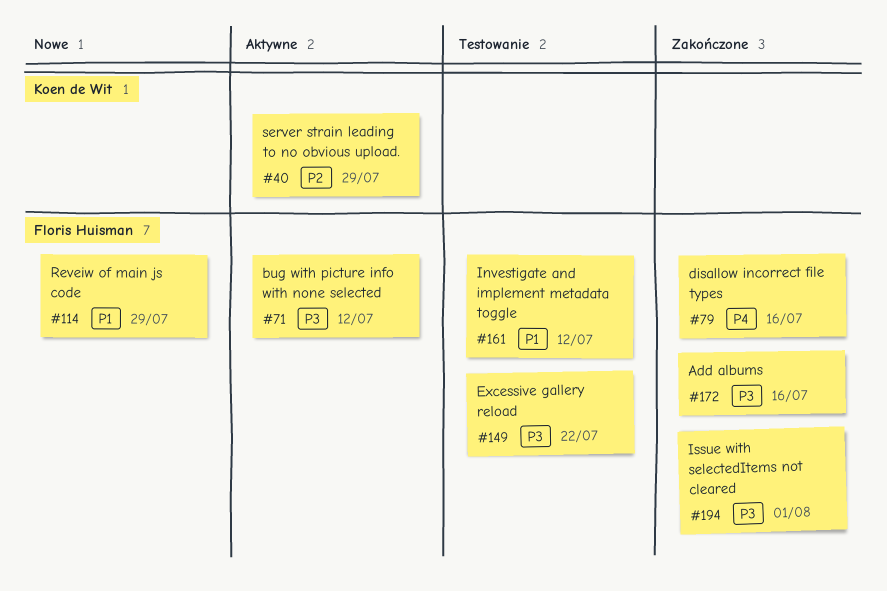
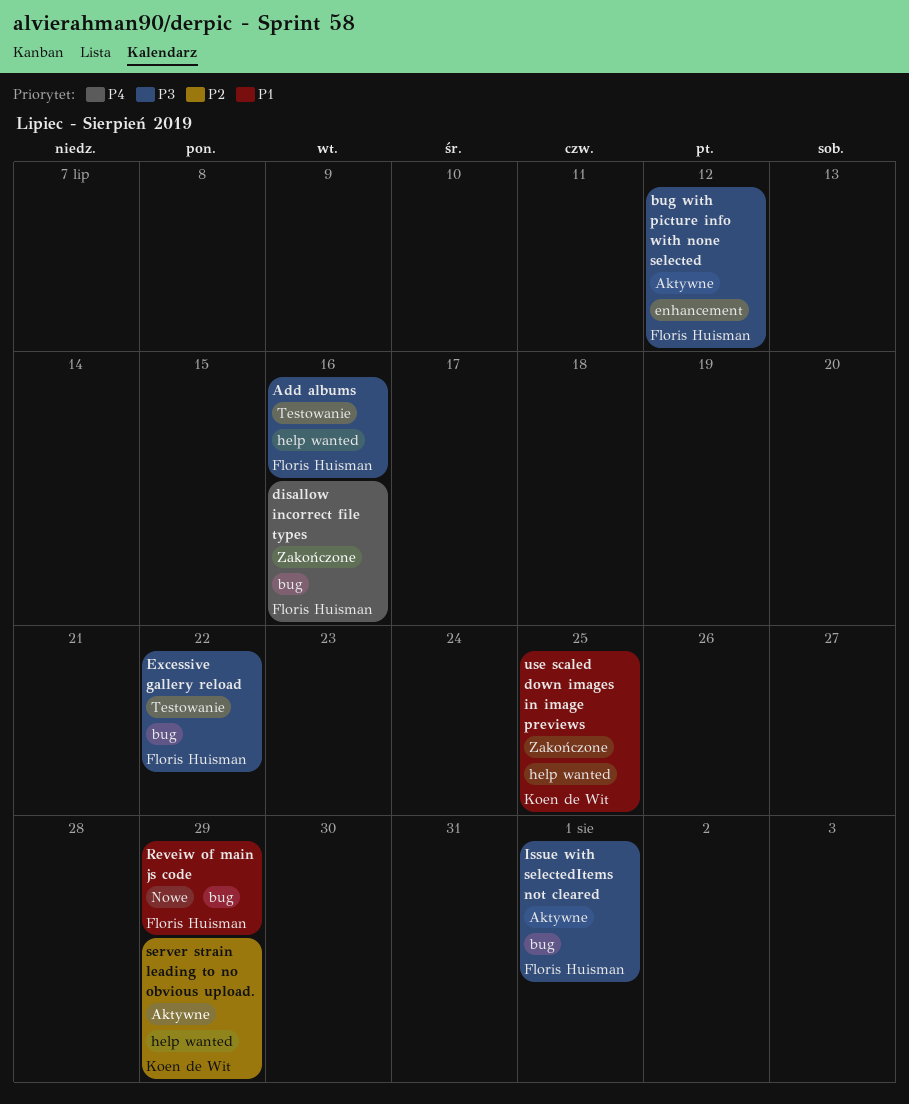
Add albums, status: Zakończone -> Testowanie
Investigate and implement metadata toggle: present -> none
Issue with selectedItems not cleared, status: Zakończone -> Aktywne
use scaled down images in image previews: none -> present

